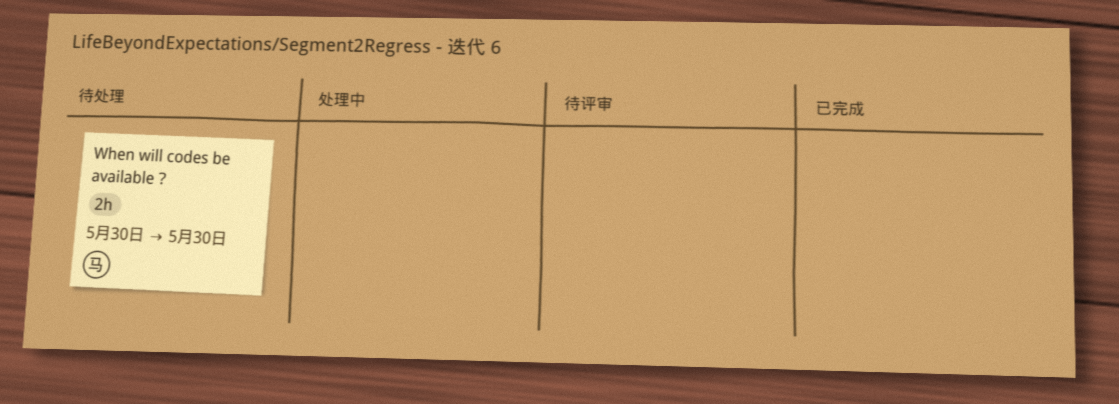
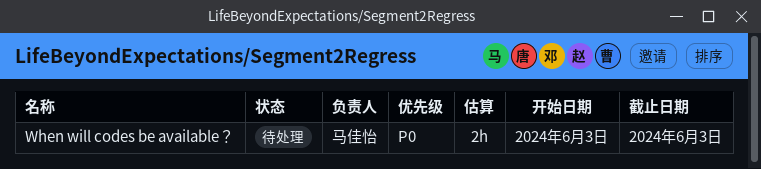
When will codes be available？, start: May 30 -> Jun 3
When will codes be available？, due: May 30 -> Jun 3

